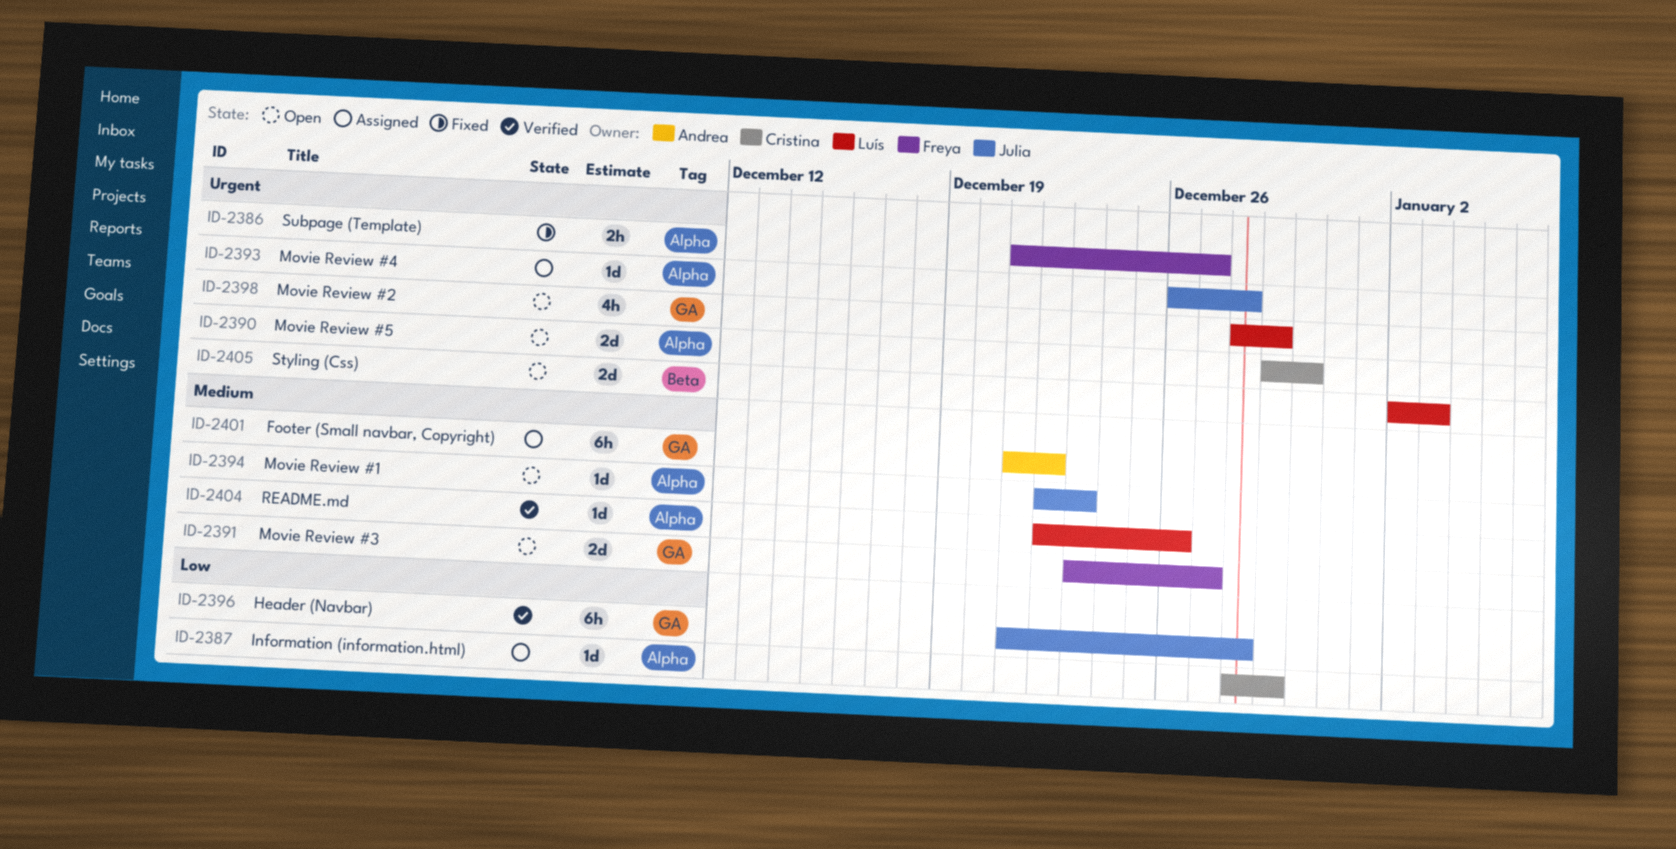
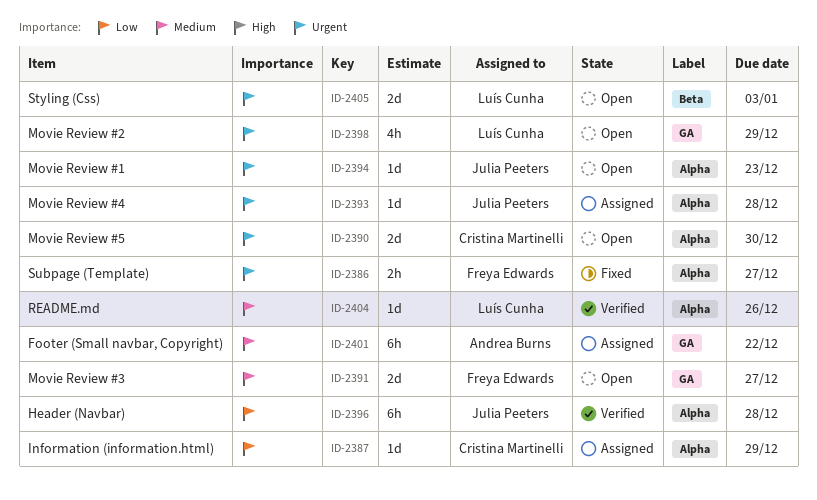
ID-2394, priority: Medium -> Urgent
ID-2396, label: GA -> Alpha

